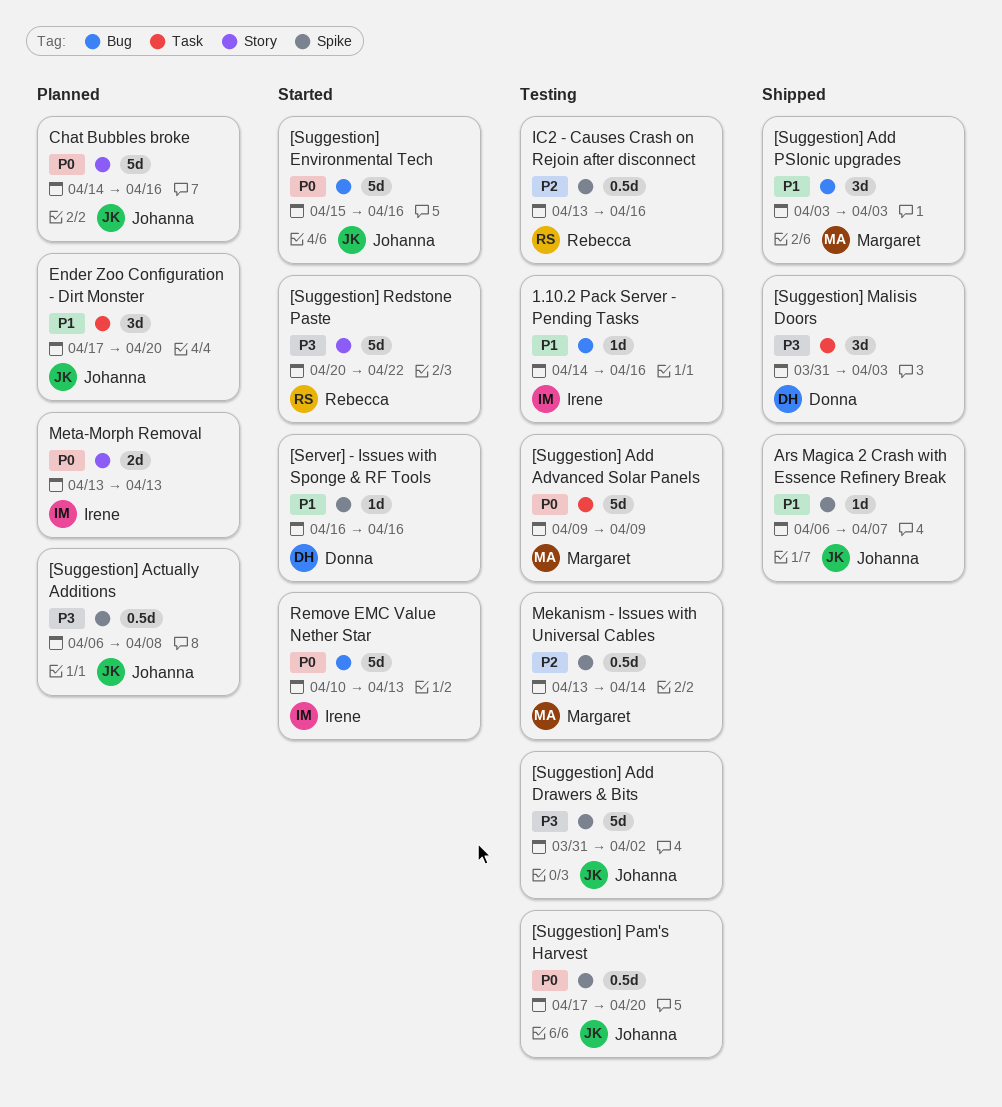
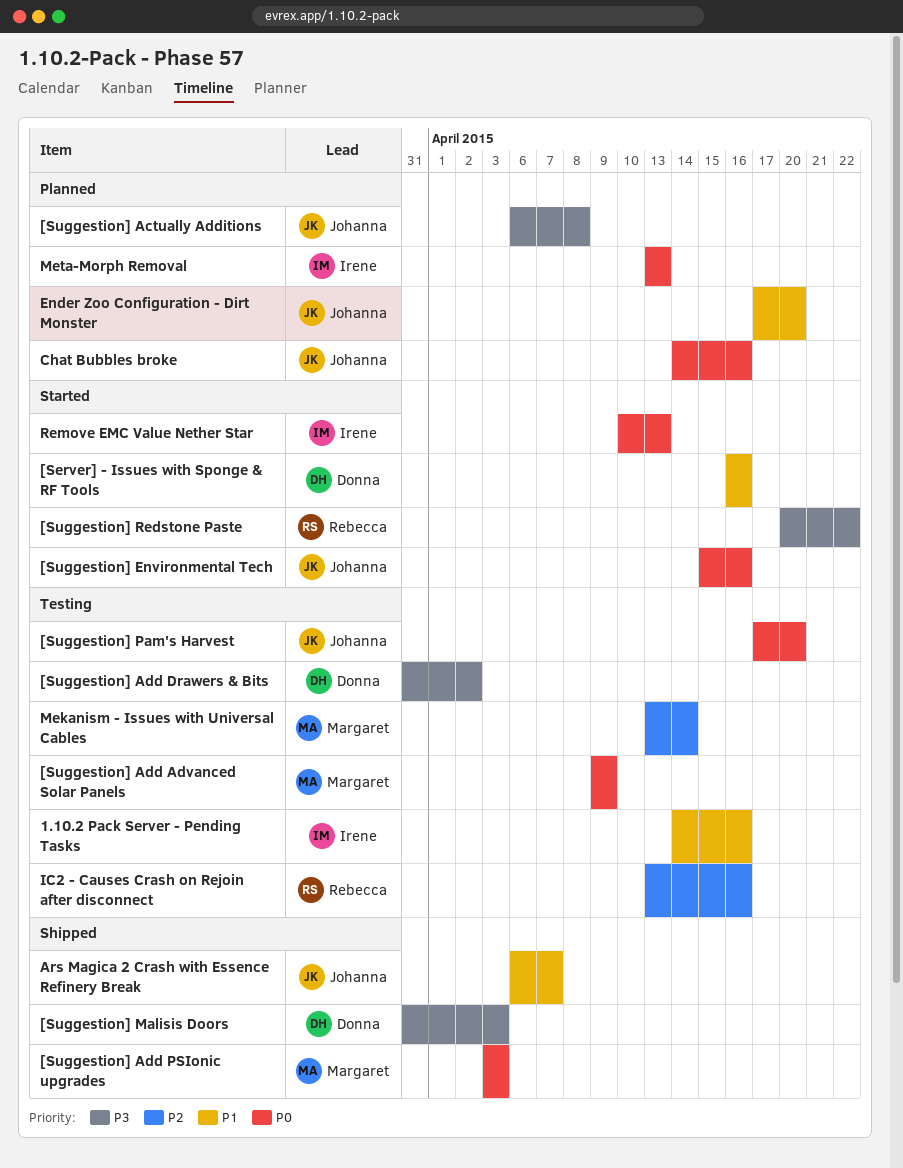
[Suggestion] Add Drawers & Bits, owner: Johanna -> Donna
[Suggestion] Add PSIonic upgrades, priority: P1 -> P0

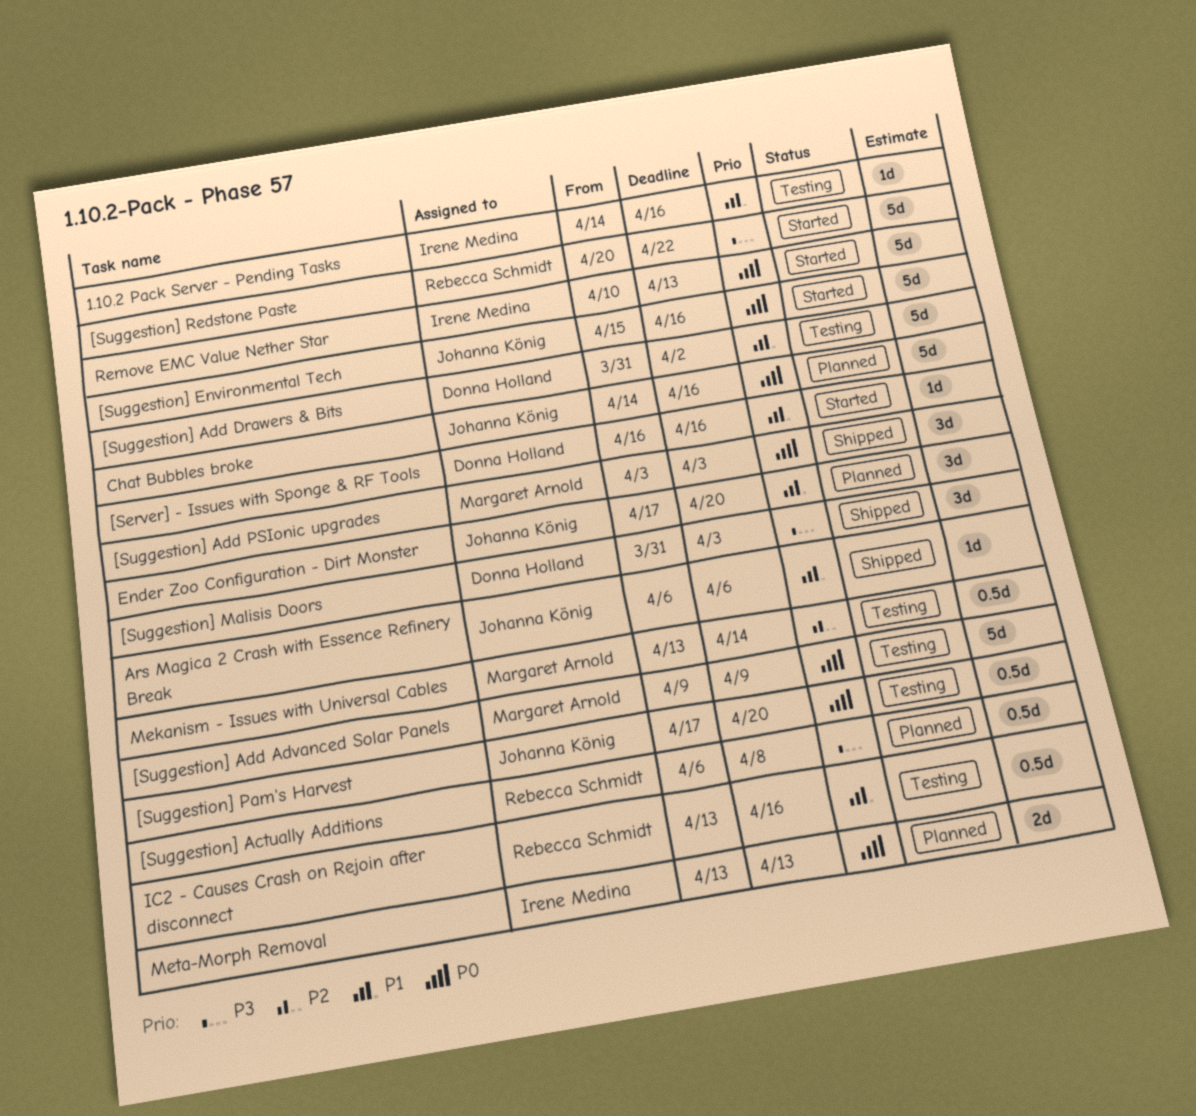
[Suggestion] Actually Additions, owner: Johanna König -> Rebecca Schmidt
[Suggestion] Add Drawers & Bits, priority: P3 -> P1
Ars Magica 2 Crash with Essence Refinery Break, due: Apr 7 -> Apr 6
IC2 - Causes Crash on Rejoin after disconnect, priority: P2 -> P1

